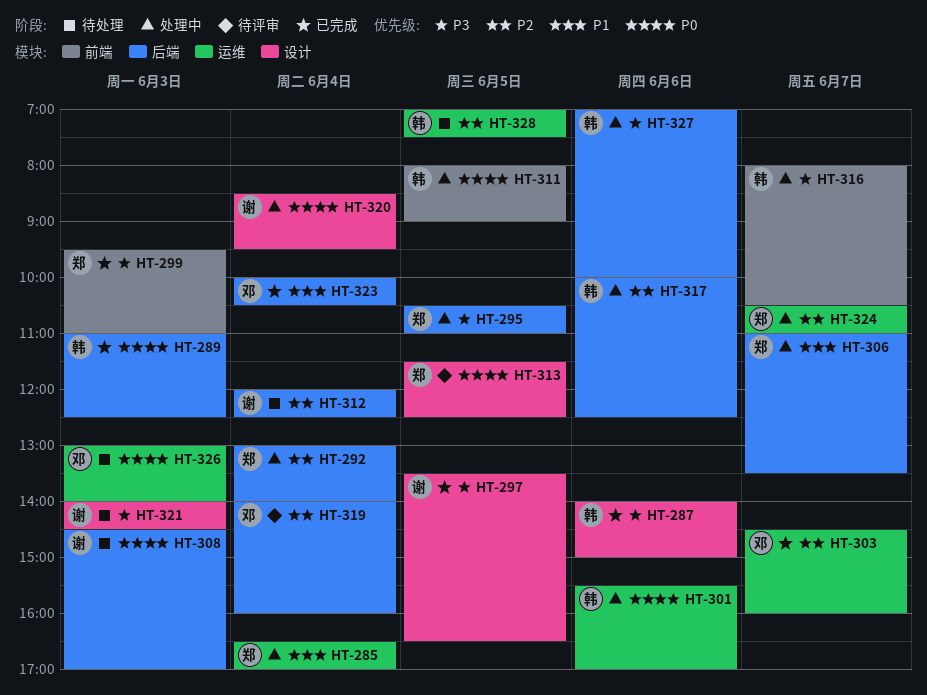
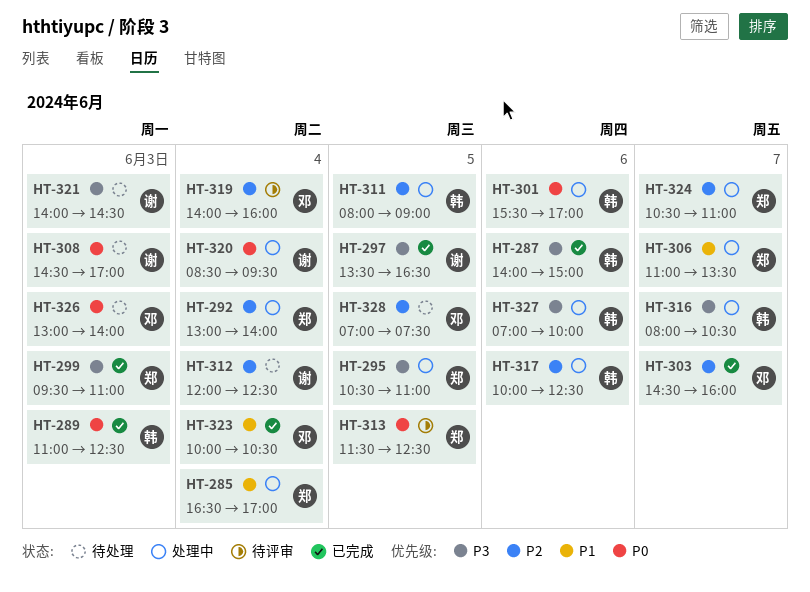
HT-311, priority: P0 -> P2
HT-328, owner: 韩 -> 邓

